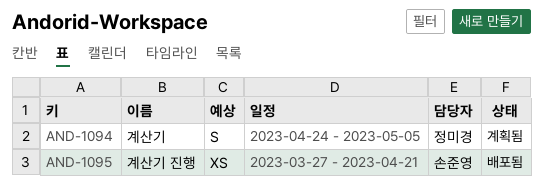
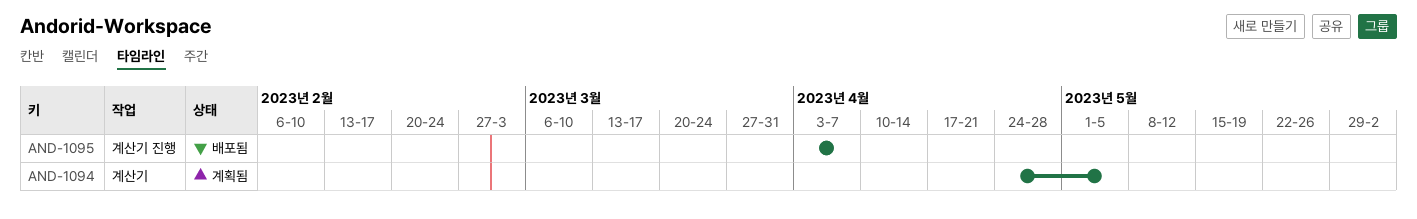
AND-1095, start: Mar 27 -> Apr 3
AND-1095, due: Apr 21 -> Apr 7

